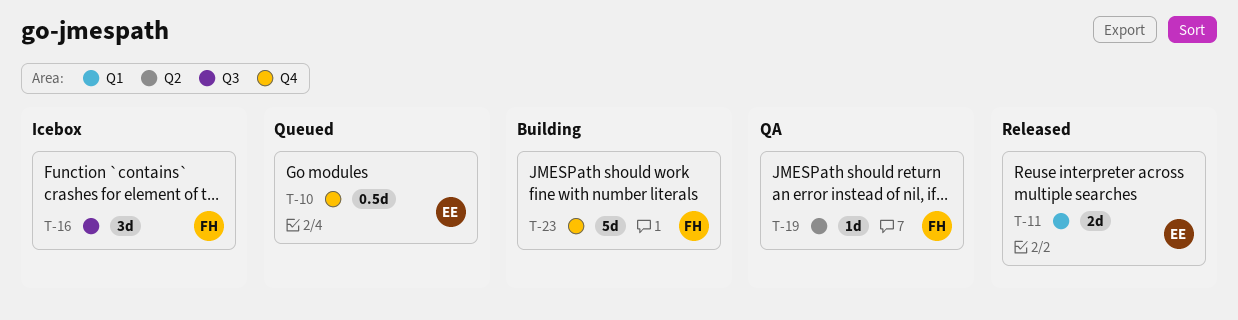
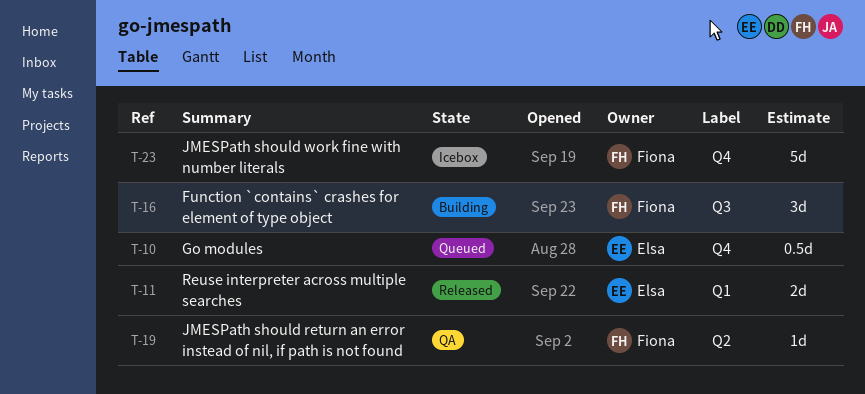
T-16, status: Icebox -> Building
T-23, status: Building -> Icebox

